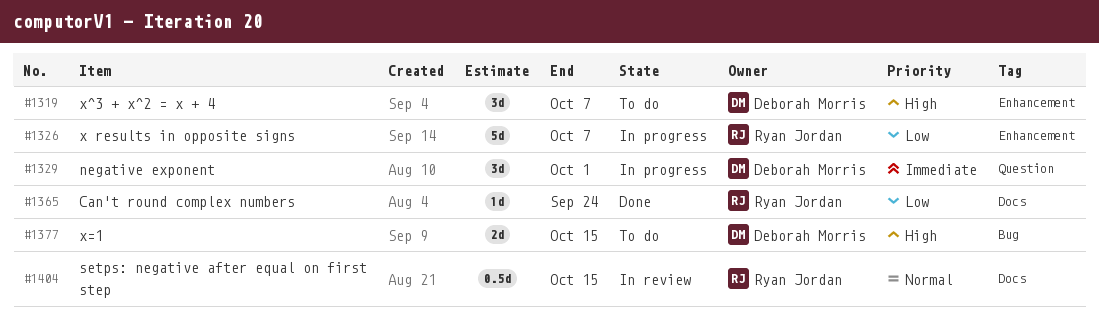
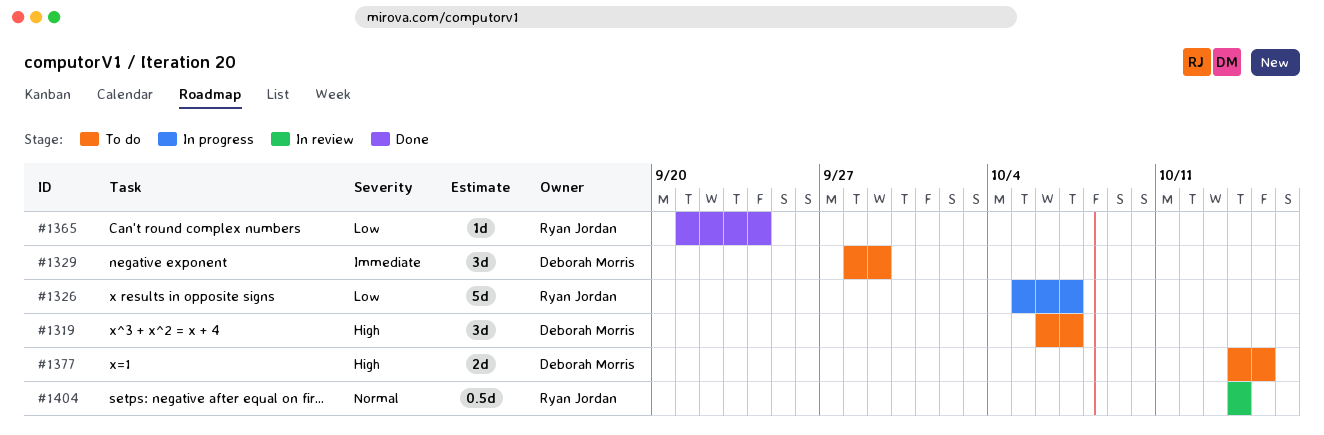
#1329, status: In progress -> To do
#1329, due: Oct 1 -> Sep 29
#1404, due: Oct 15 -> Oct 14

